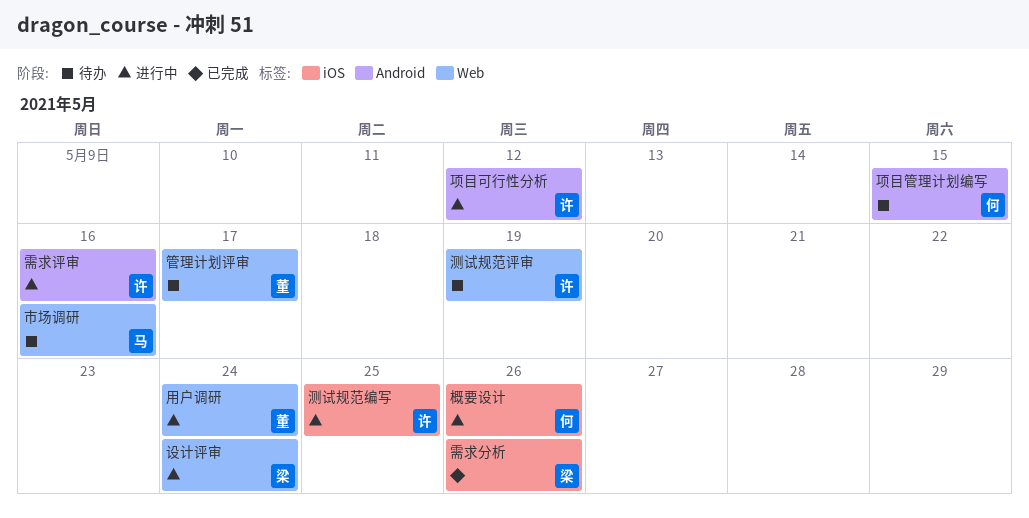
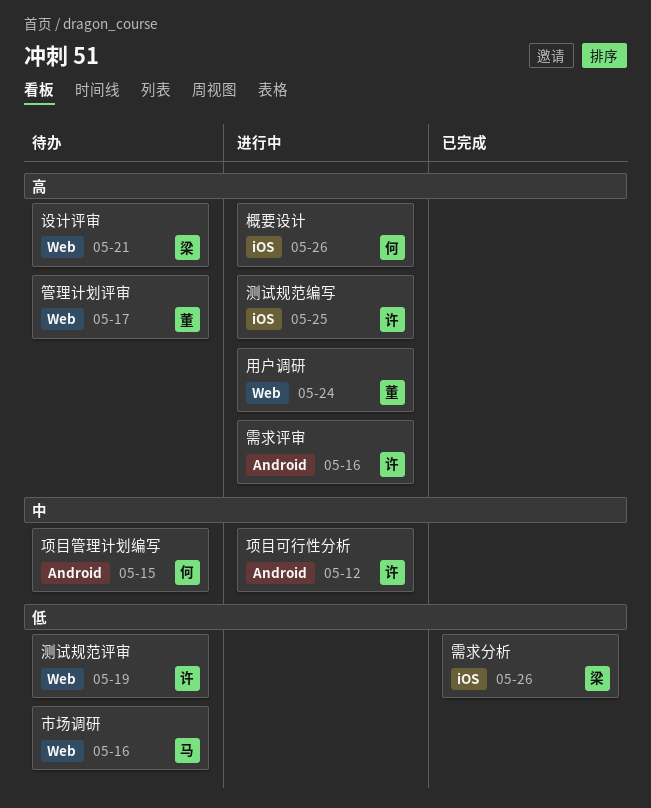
设计评审, status: 进行中 -> 待办
设计评审, due: May 24 -> May 21

